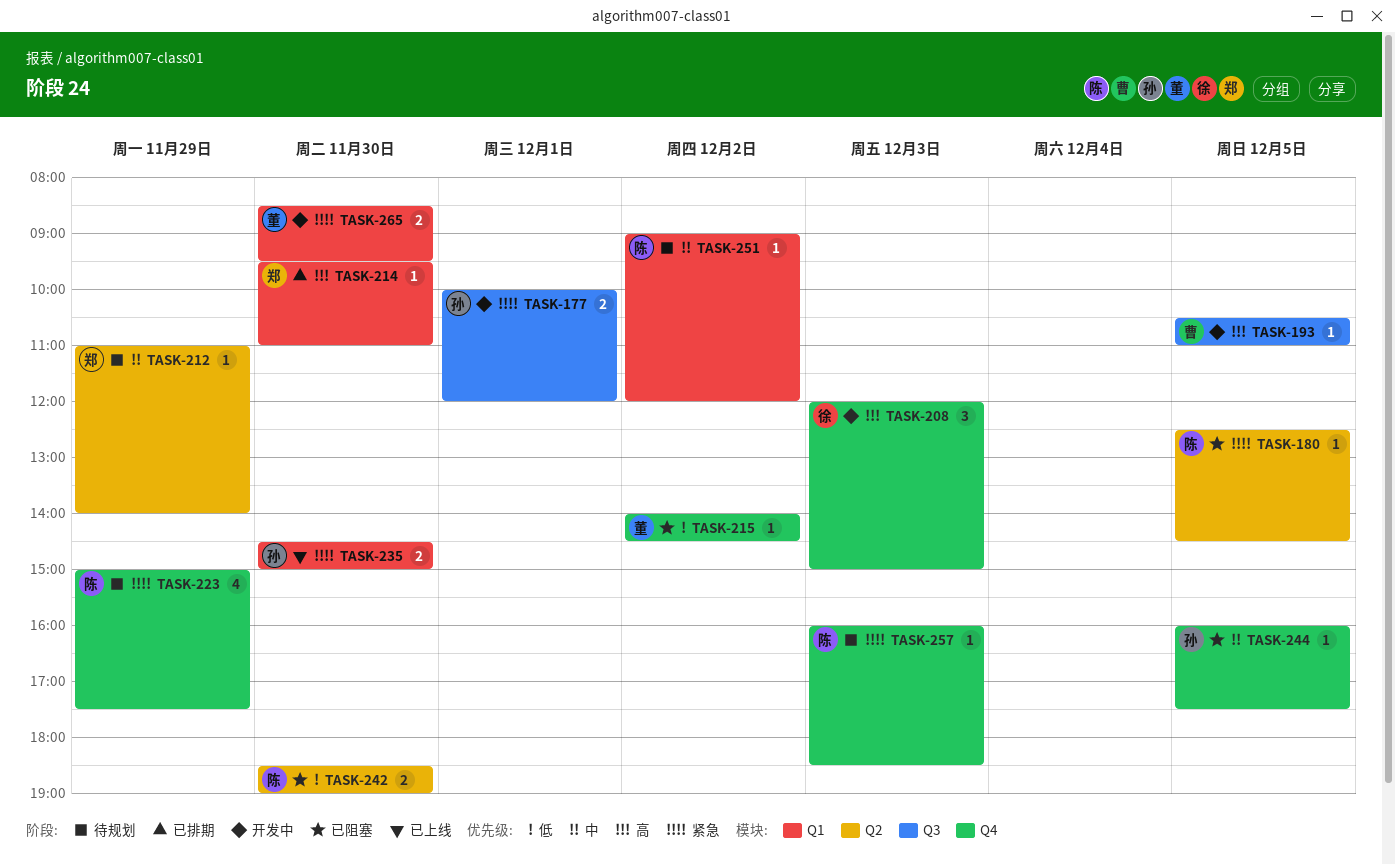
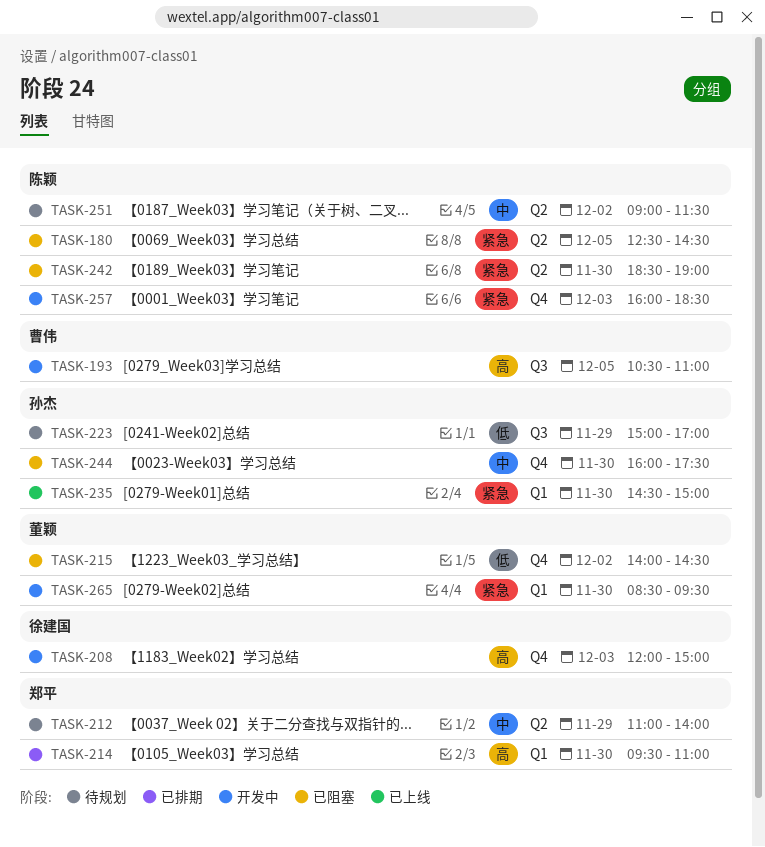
TASK-177: present -> none
TASK-223, owner: 陈颖 -> 孙杰
TASK-223, priority: 紧急 -> 低
TASK-223, label: Q4 -> Q3
TASK-223, ends: 17:30 -> 17:00
TASK-242, priority: 低 -> 紧急
TASK-244, day: Dec 5 -> Nov 30
TASK-251, label: Q1 -> Q2
TASK-251, ends: 12:00 -> 11:30
TASK-257, status: 待规划 -> 开发中

